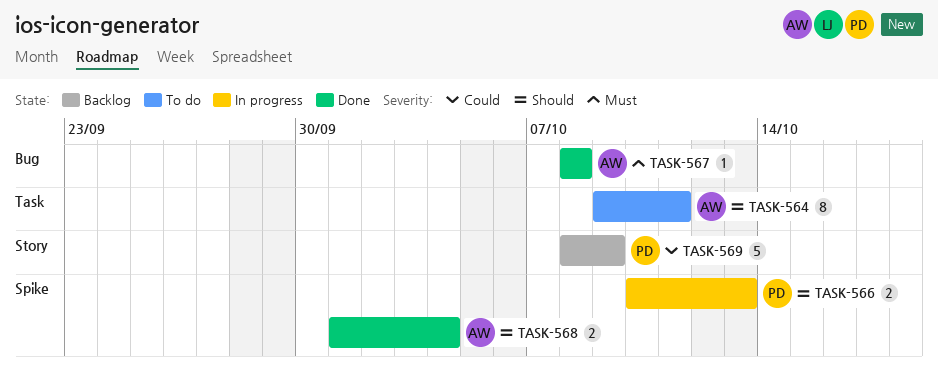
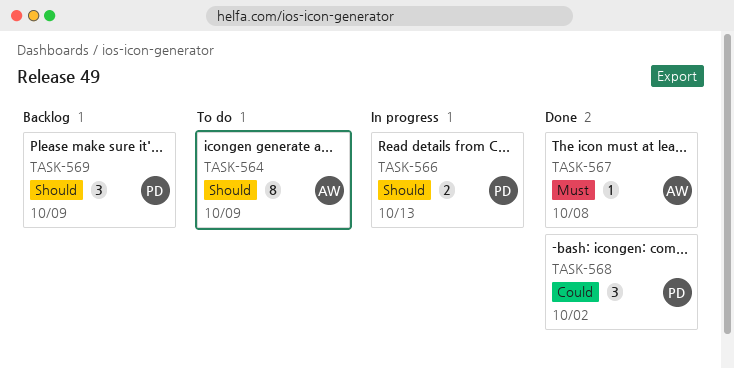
TASK-564, due: Oct 11 -> Oct 9
TASK-568, owner: AW -> PD
TASK-568, priority: Should -> Could
TASK-568, estimate: 2 -> 3
TASK-568, due: Oct 4 -> Oct 2
TASK-569, priority: Could -> Should
TASK-569, estimate: 5 -> 3

